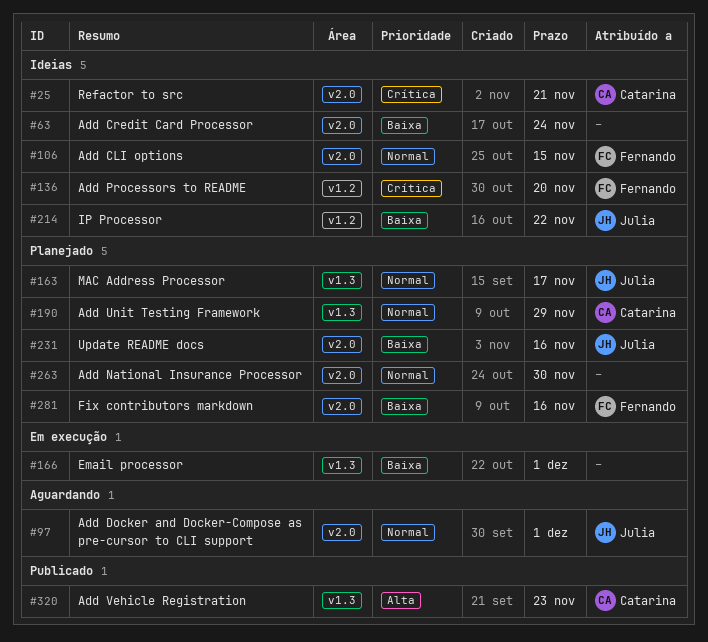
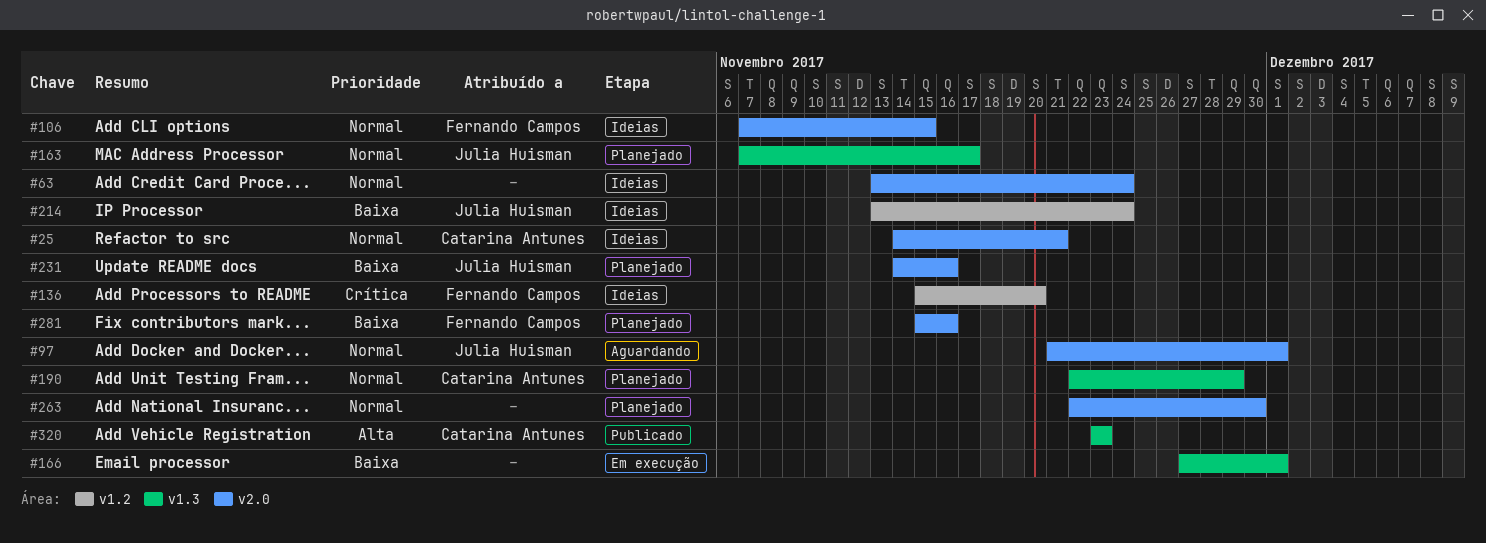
#25, priority: Crítica -> Normal
#63, priority: Baixa -> Normal
#214, due: Nov 22 -> Nov 24

